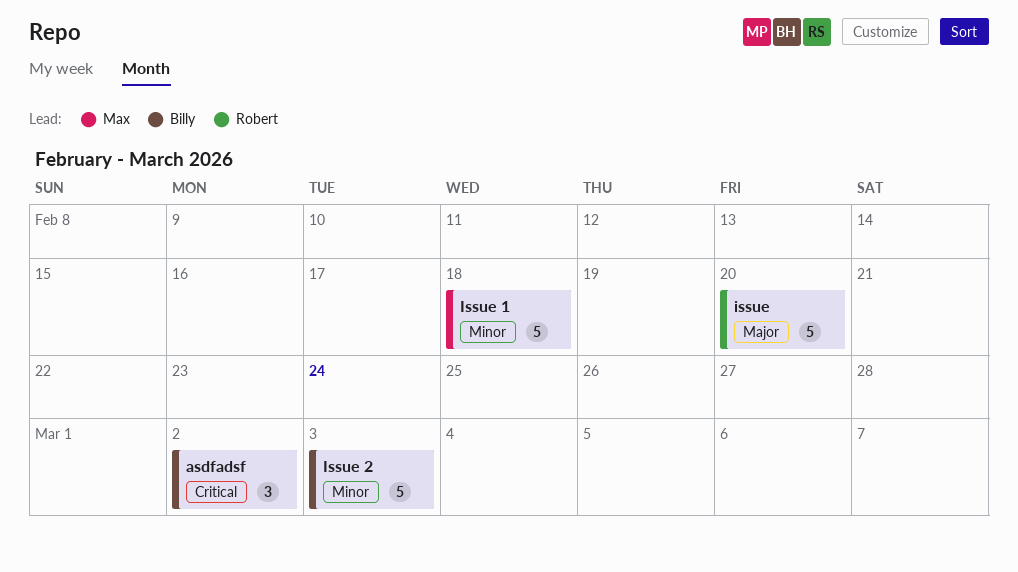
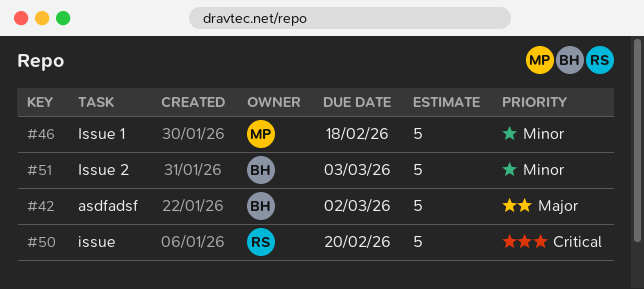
asdfadsf, priority: Critical -> Major
asdfadsf, estimate: 3 -> 5
issue, priority: Major -> Critical

